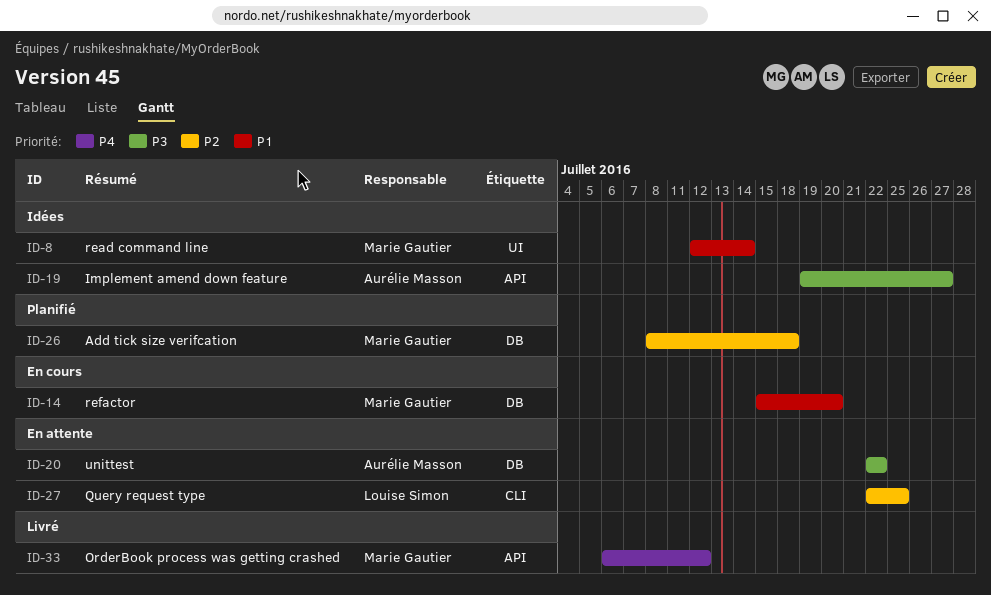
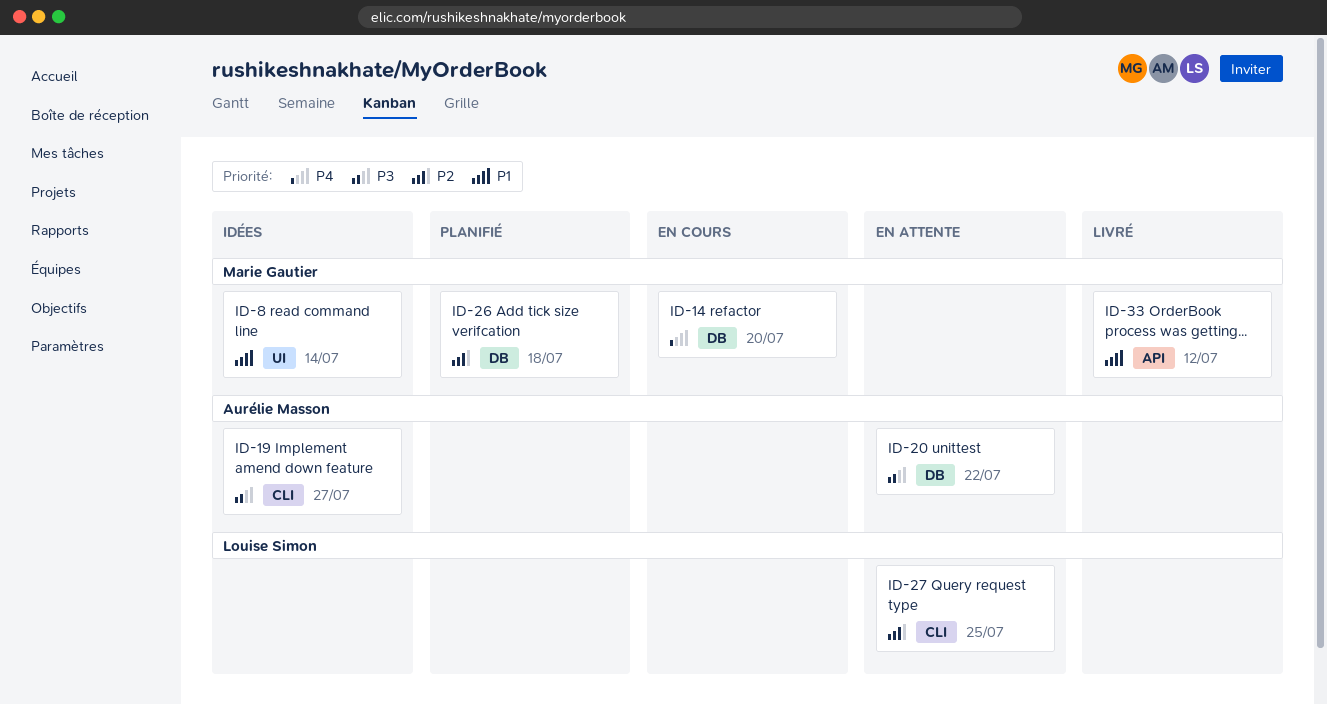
ID-14, priority: P1 -> P4
ID-19, label: API -> CLI
ID-33, priority: P4 -> P1

